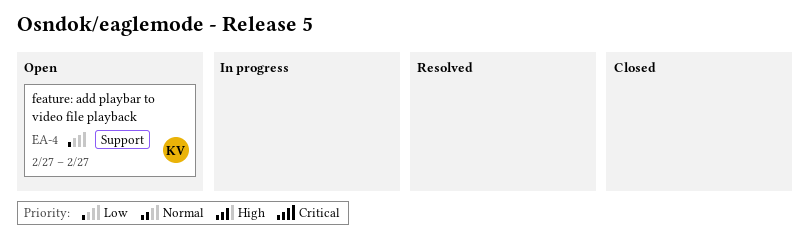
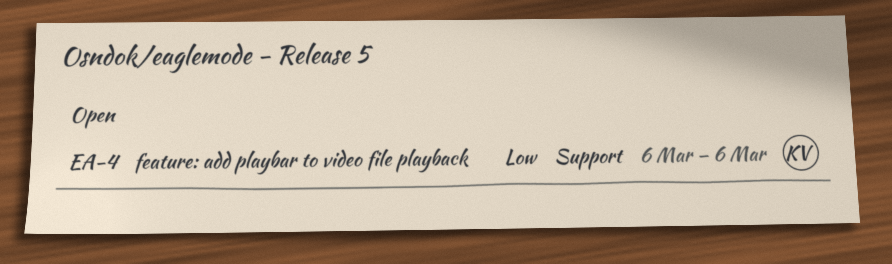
EA-4, start: Feb 27 -> Mar 6
EA-4, due: Feb 27 -> Mar 6

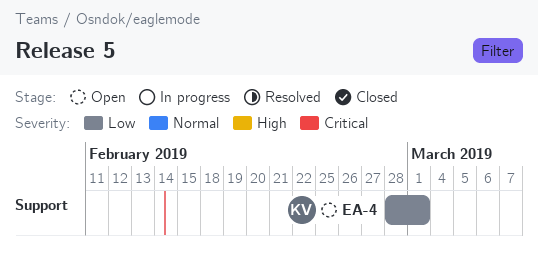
EA-4, start: Mar 6 -> Feb 28
EA-4, due: Mar 6 -> Mar 1

